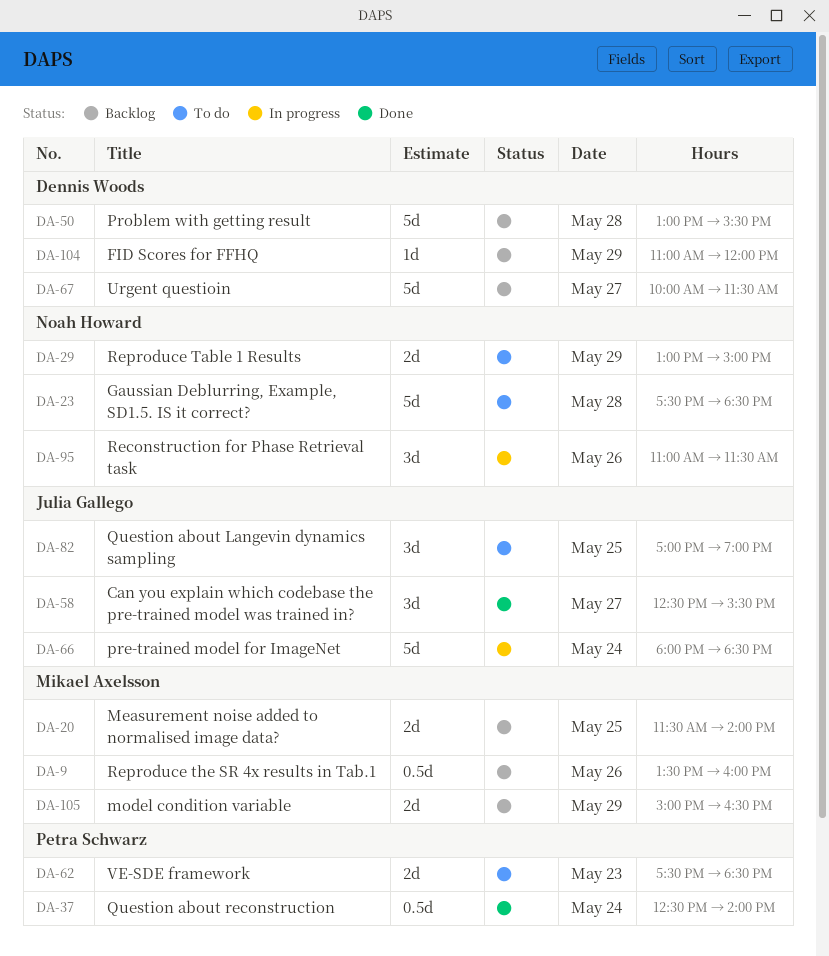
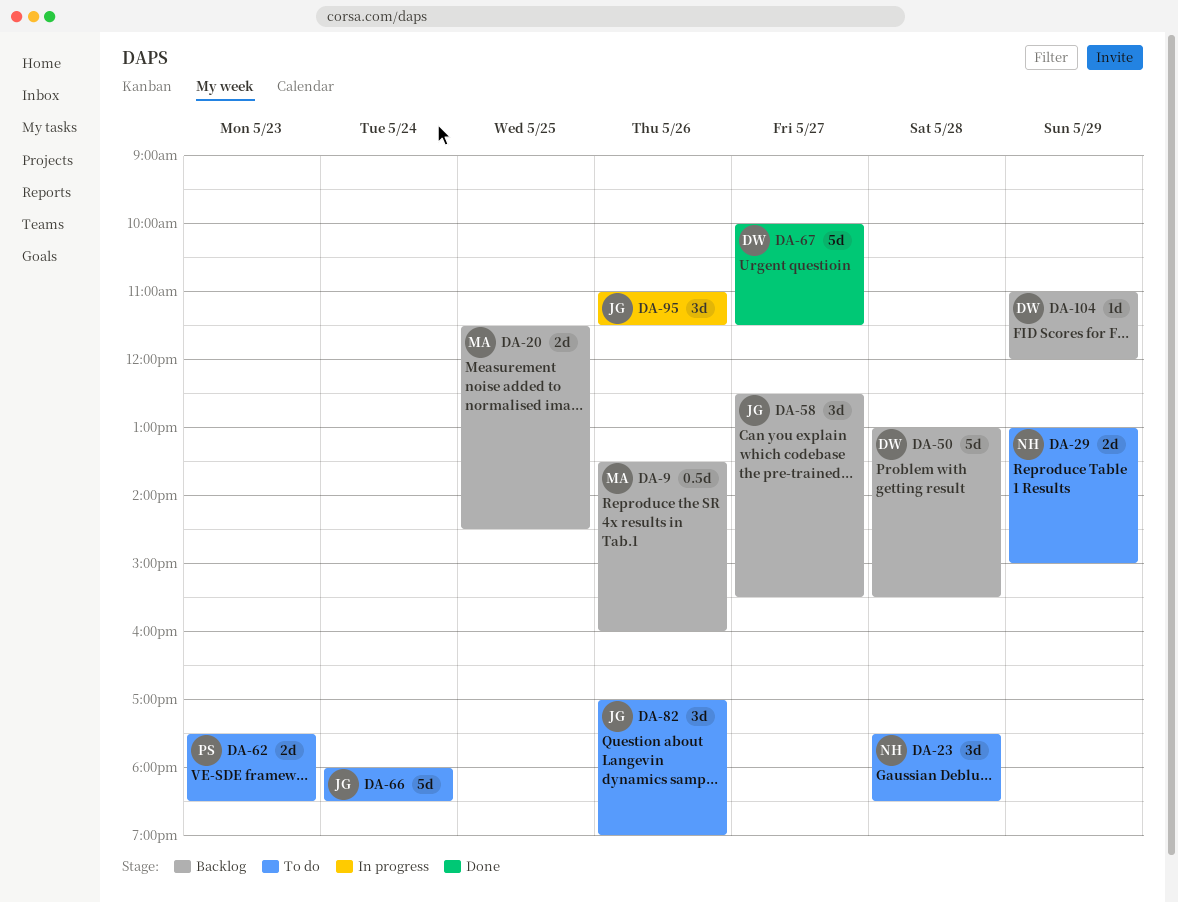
DA-20, ends: 14:00 -> 14:30
DA-23, estimate: 5d -> 3d
DA-37: present -> none
DA-58, status: Done -> Backlog
DA-66, status: In progress -> To do
DA-67, status: Backlog -> Done
DA-82, day: May 25 -> May 26
DA-95, owner: Noah Howard -> Julia Gallego
DA-105: present -> none

